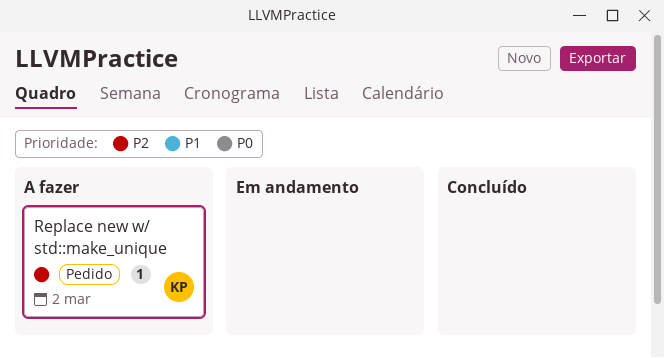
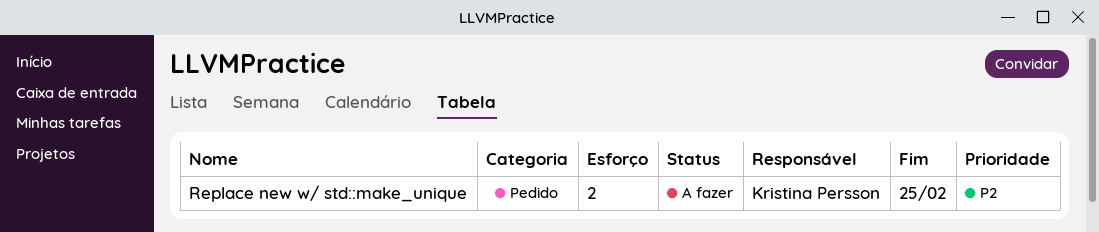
Replace new w/ std::make_unique, estimate: 1 -> 2
Replace new w/ std::make_unique, due: Mar 2 -> Feb 25

